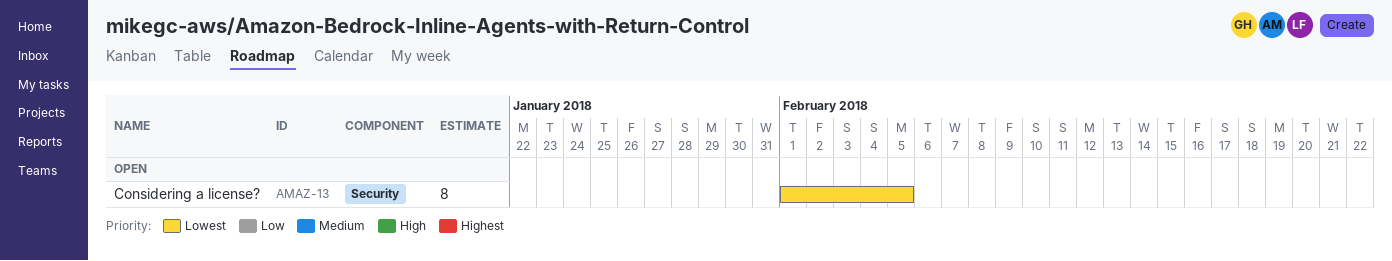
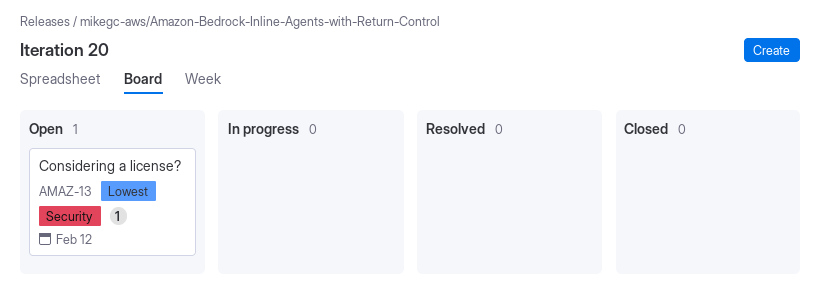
AMAZ-13, estimate: 8 -> 1
AMAZ-13, due: Feb 5 -> Feb 12

